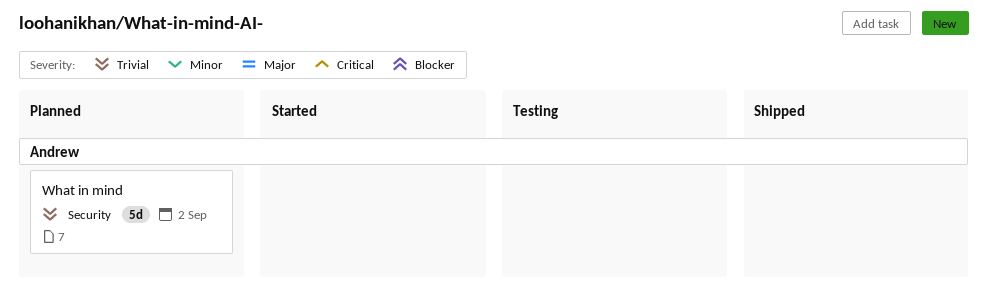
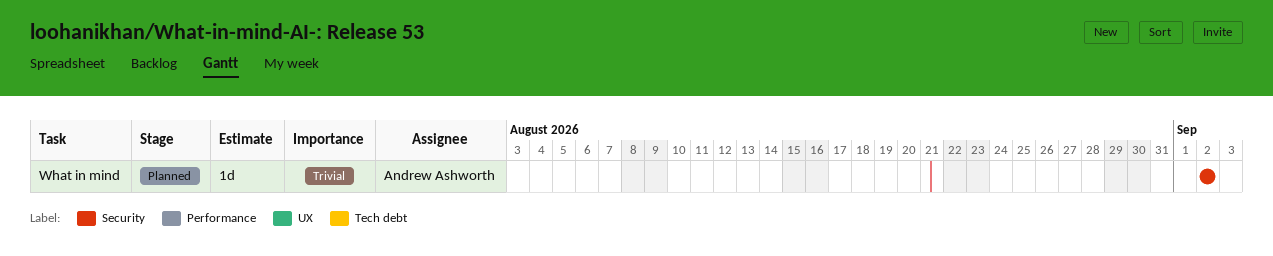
What in mind, estimate: 5d -> 1d

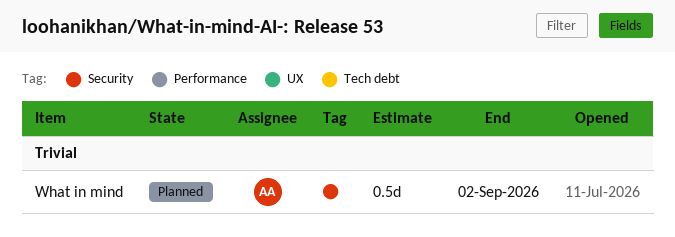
What in mind, estimate: 1d -> 0.5d

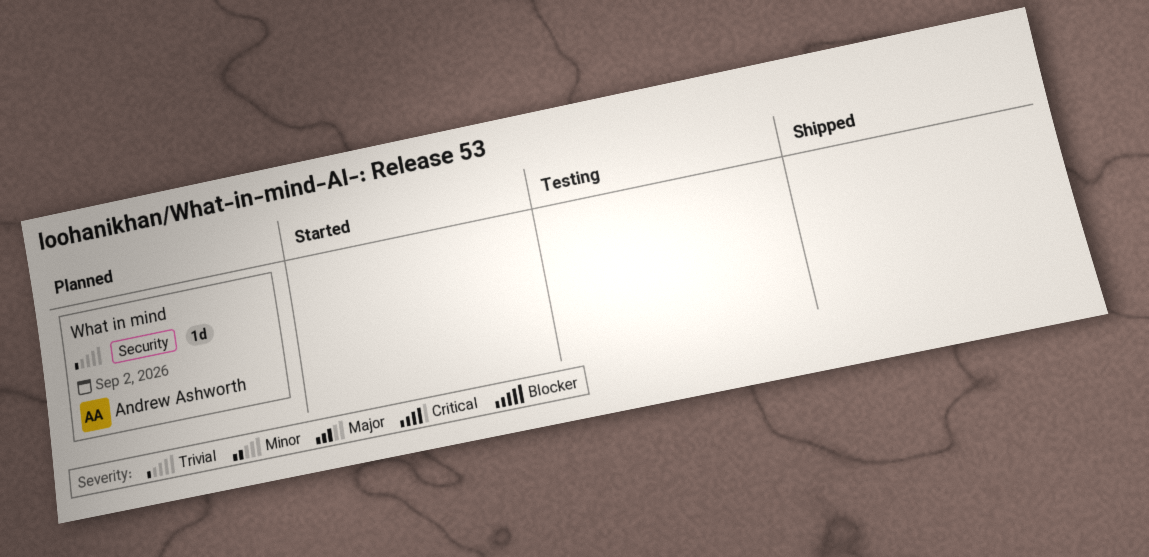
What in mind, estimate: 0.5d -> 1d

